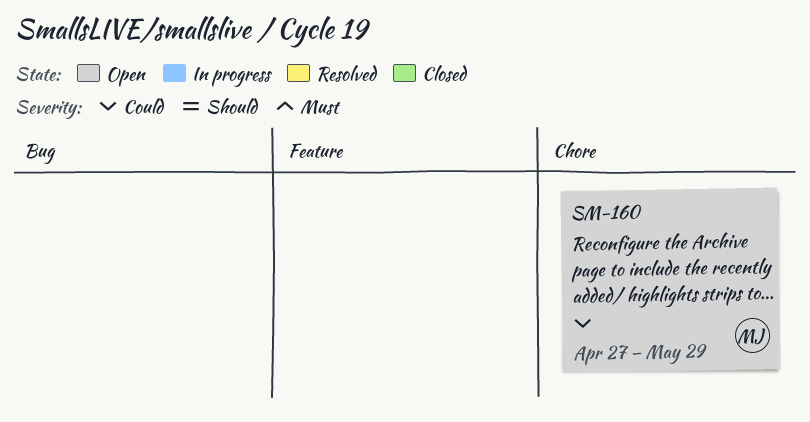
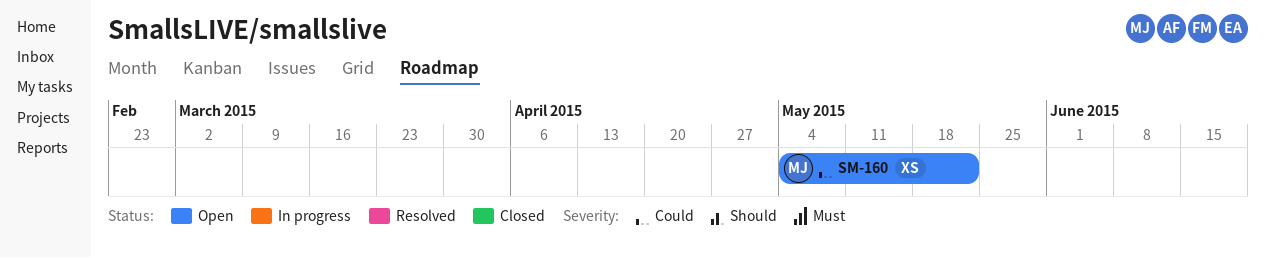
SM-160, start: Apr 27 -> May 4
SM-160, due: May 29 -> May 22

